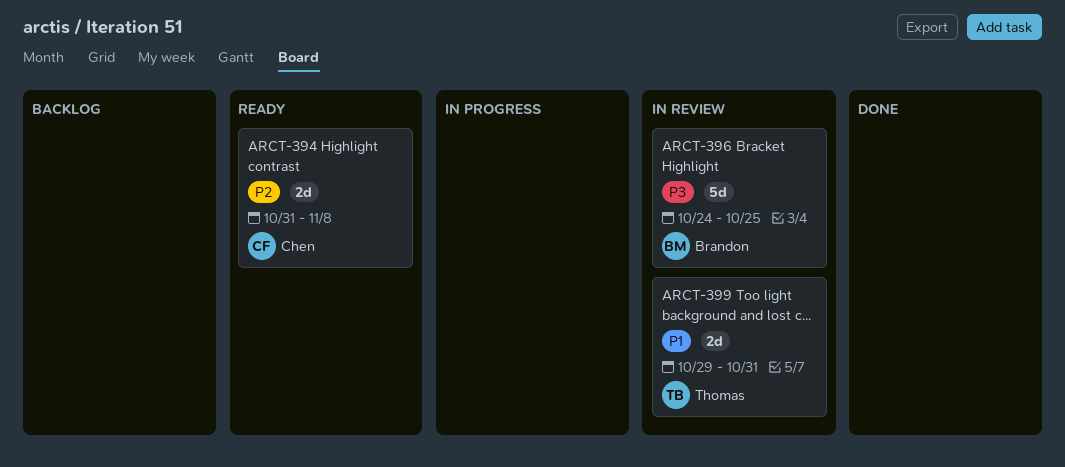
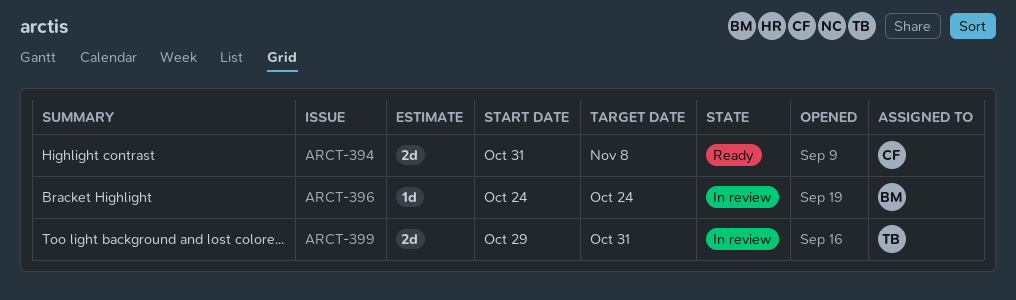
ARCT-396, estimate: 5d -> 1d
ARCT-396, due: Oct 25 -> Oct 24

